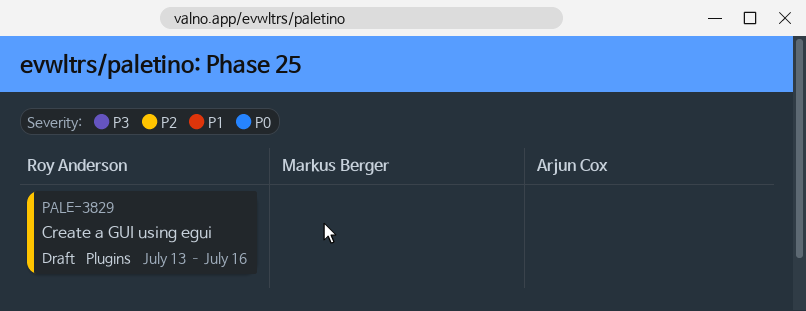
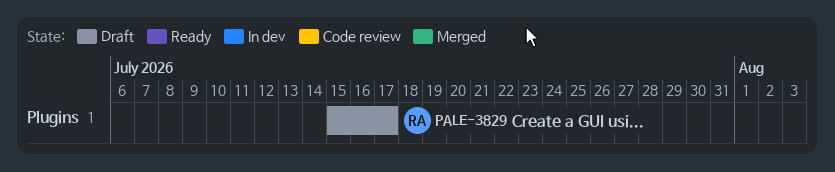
PALE-3829, start: Jul 13 -> Jul 15
PALE-3829, due: Jul 16 -> Jul 17

